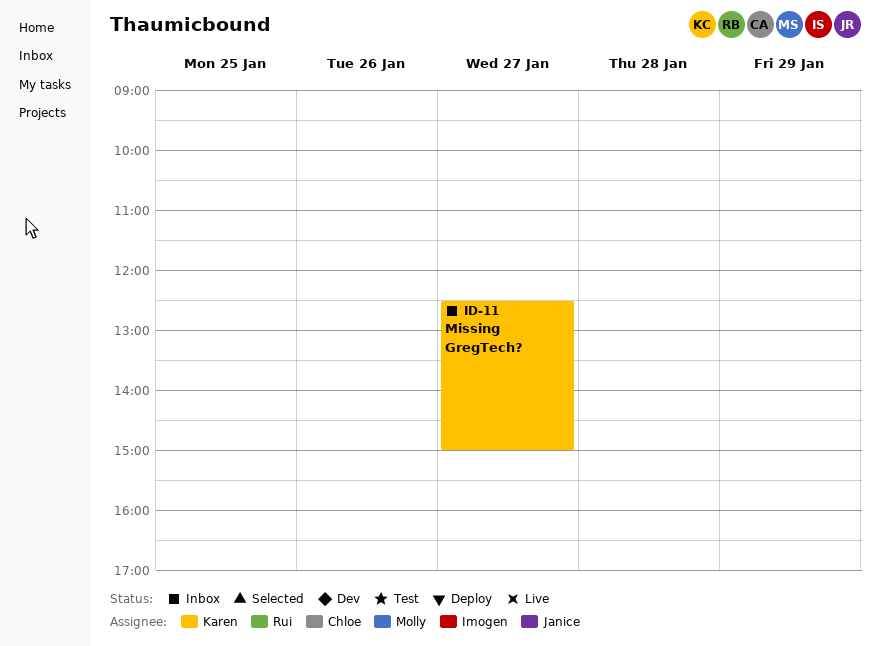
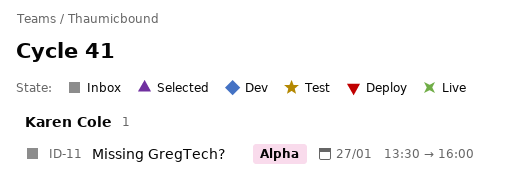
ID-11, begins: 12:30 -> 13:30
ID-11, ends: 15:00 -> 16:00

